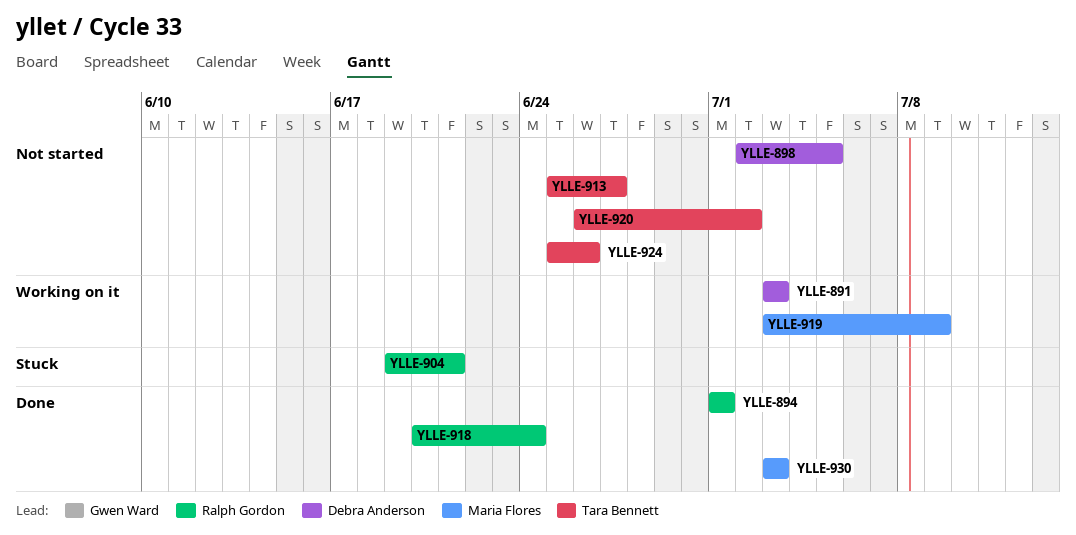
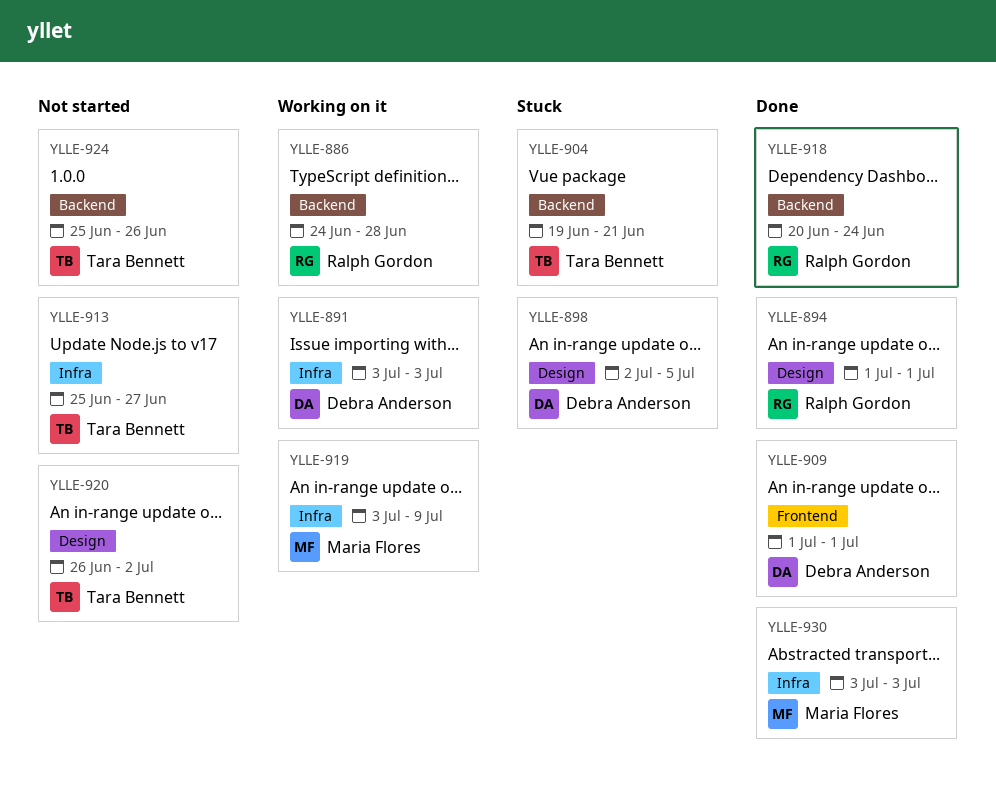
YLLE-886: none -> present
YLLE-898, status: Not started -> Stuck
YLLE-904, owner: Ralph Gordon -> Tara Bennett
YLLE-909: none -> present

